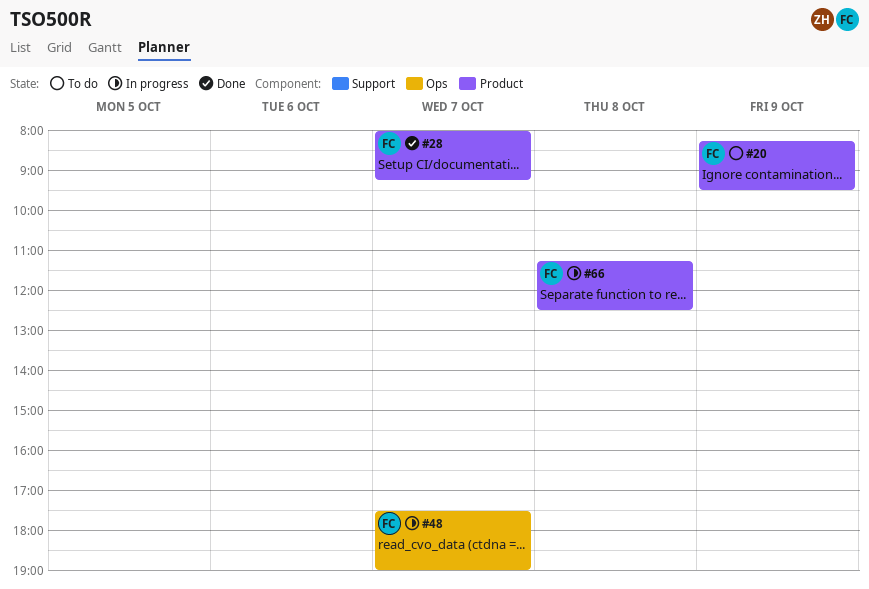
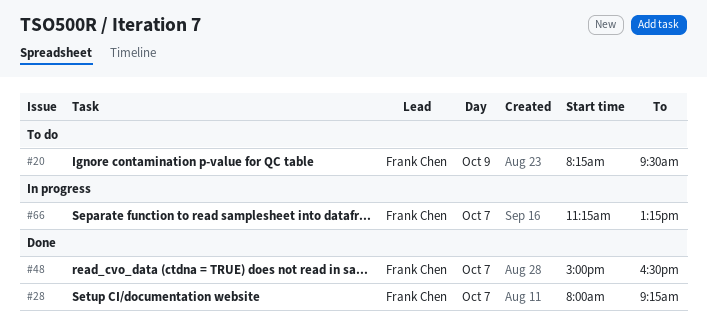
#48, status: In progress -> Done
#48, begins: 17:30 -> 15:00
#48, ends: 19:00 -> 16:30
#66, day: Oct 8 -> Oct 7
#66, ends: 12:30 -> 13:15

